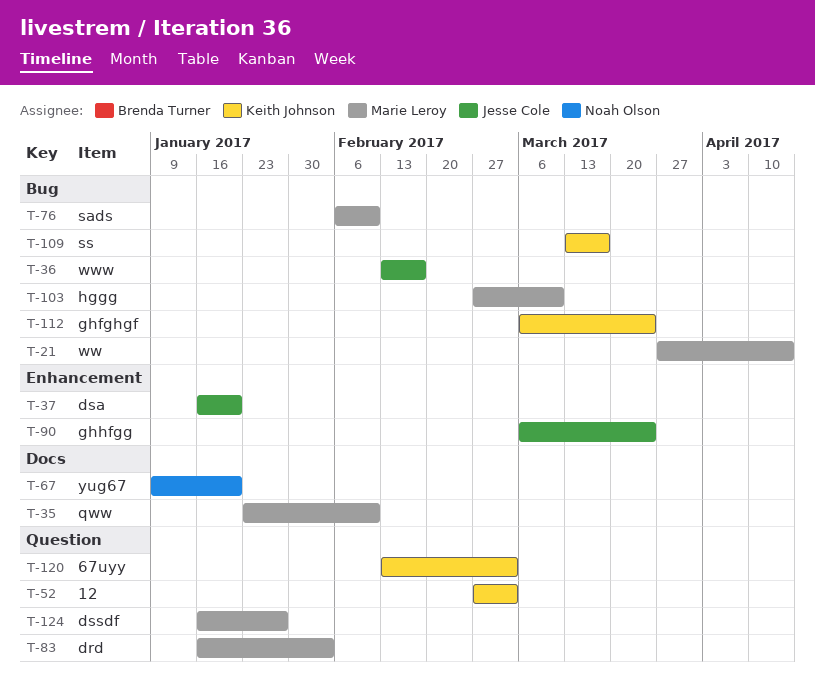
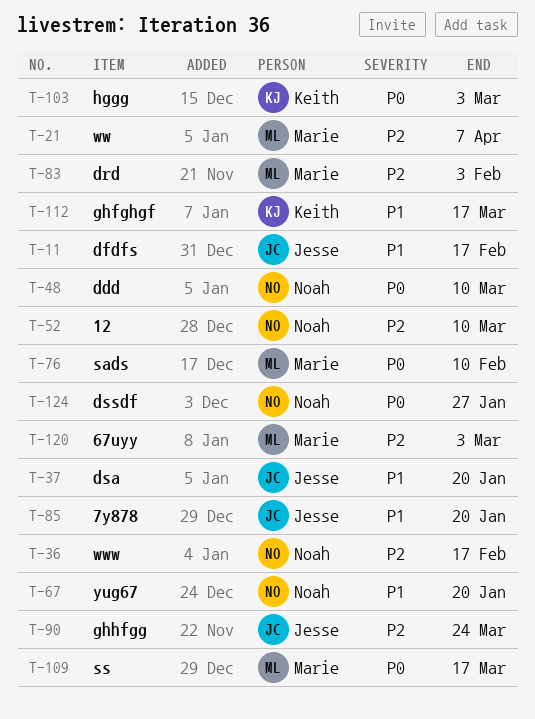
T-11: none -> present
T-21, due: Apr 14 -> Apr 7
T-35: present -> none
T-36, owner: Jesse Cole -> Noah Olson
T-48: none -> present
T-52, owner: Keith Johnson -> Noah Olson
T-52, due: Mar 3 -> Mar 10
T-85: none -> present
T-103, owner: Marie Leroy -> Keith Johnson
T-103, due: Mar 10 -> Mar 3
T-109, owner: Keith Johnson -> Marie Leroy
T-112, due: Mar 24 -> Mar 17
T-120, owner: Keith Johnson -> Marie Leroy
T-124, owner: Marie Leroy -> Noah Olson

